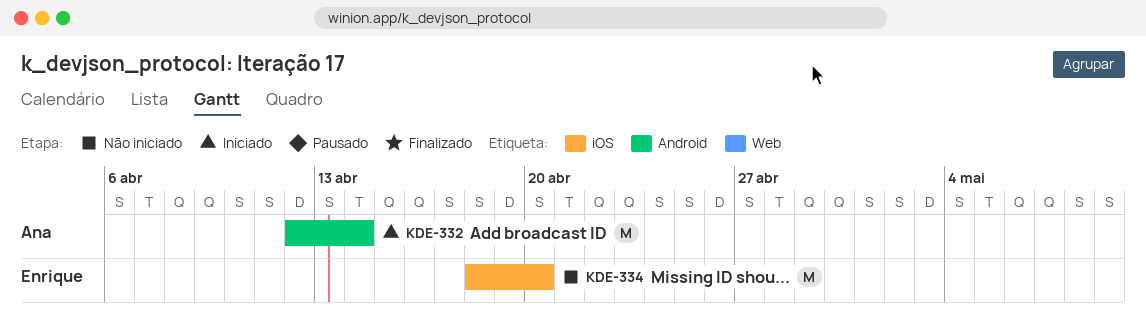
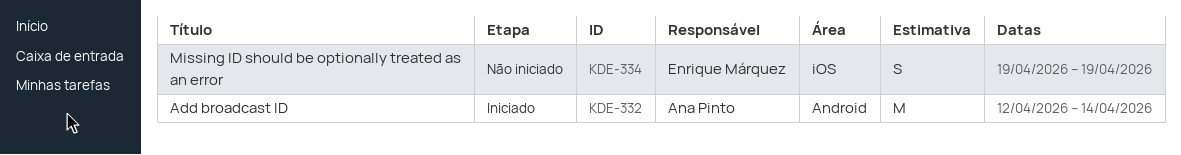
KDE-334, estimate: M -> S
KDE-334, start: Apr 18 -> Apr 19
KDE-334, due: Apr 20 -> Apr 19

